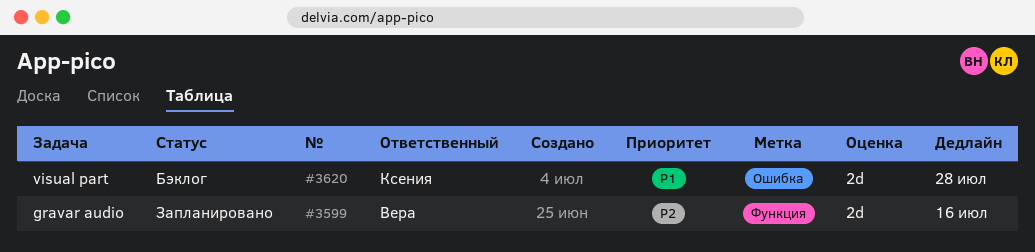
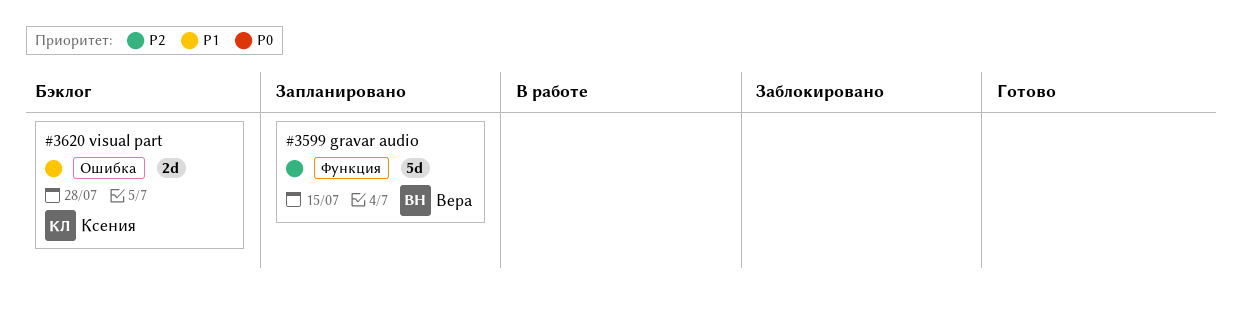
#3599, estimate: 2d -> 5d
#3599, due: Jul 16 -> Jul 15

